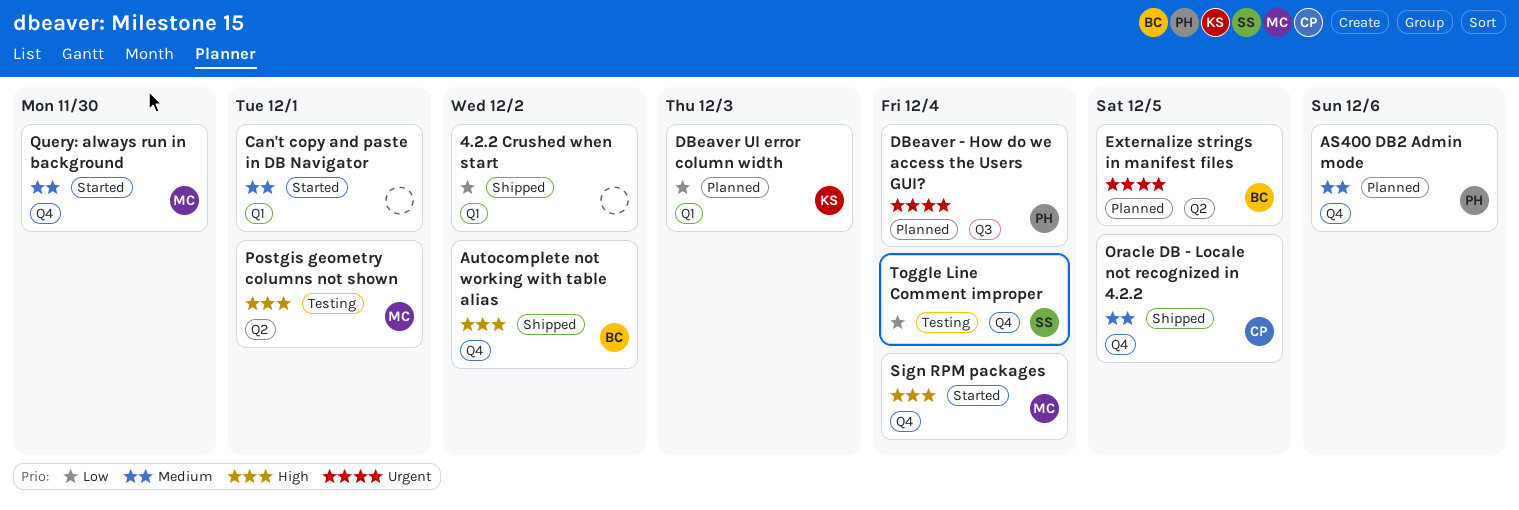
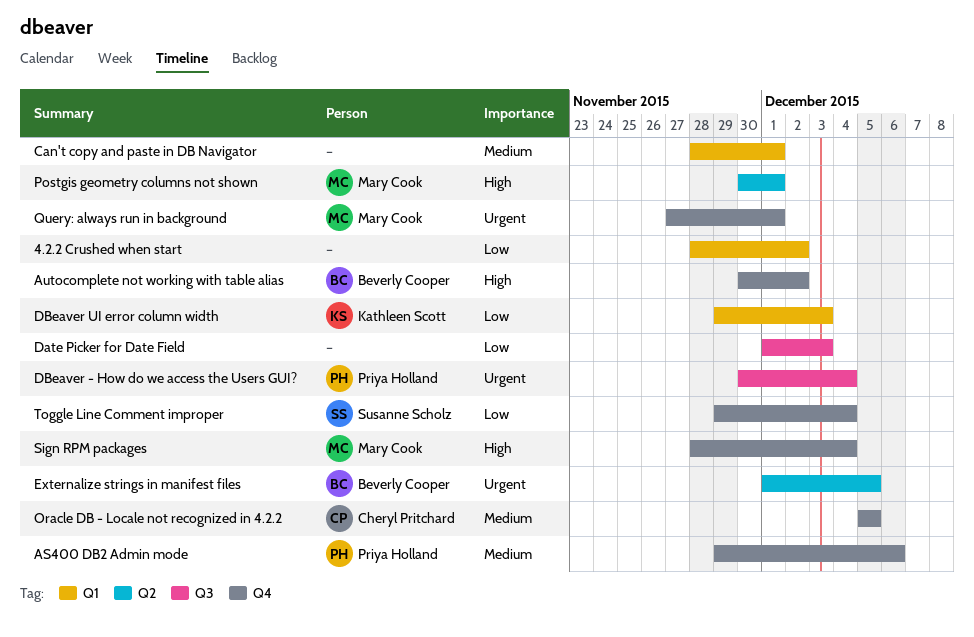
Date Picker for Date Field: none -> present
Query: always run in background, priority: Medium -> Urgent
Query: always run in background, due: Nov 30 -> Dec 1

